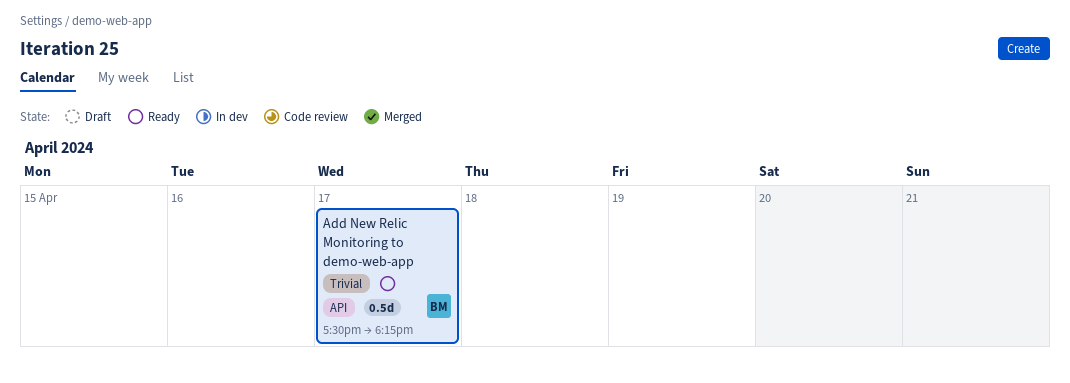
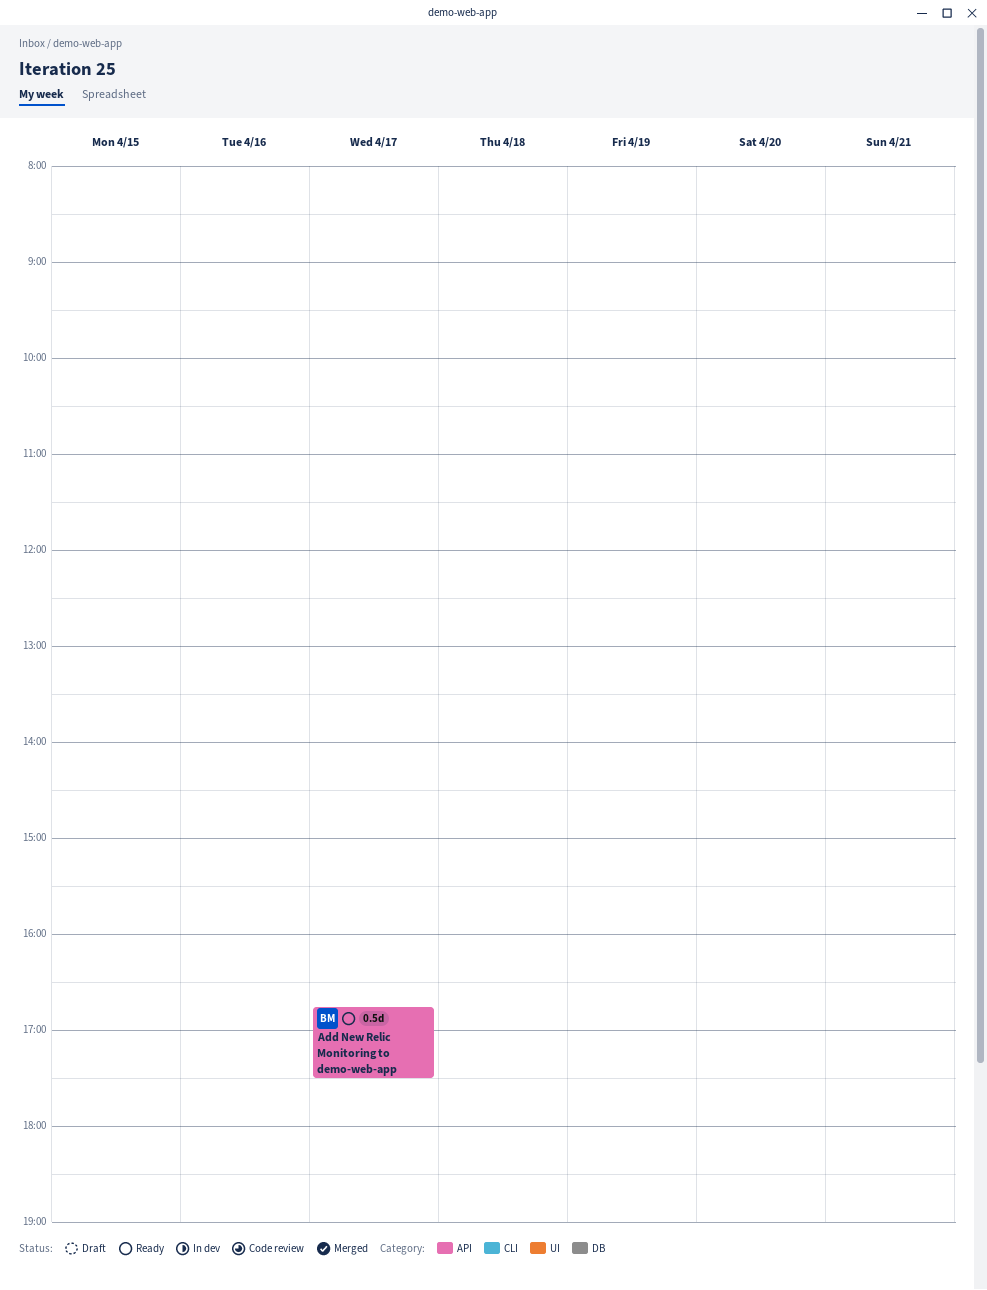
Add New Relic Monitoring to demo-web-app, begins: 17:30 -> 16:45
Add New Relic Monitoring to demo-web-app, ends: 18:15 -> 17:30

